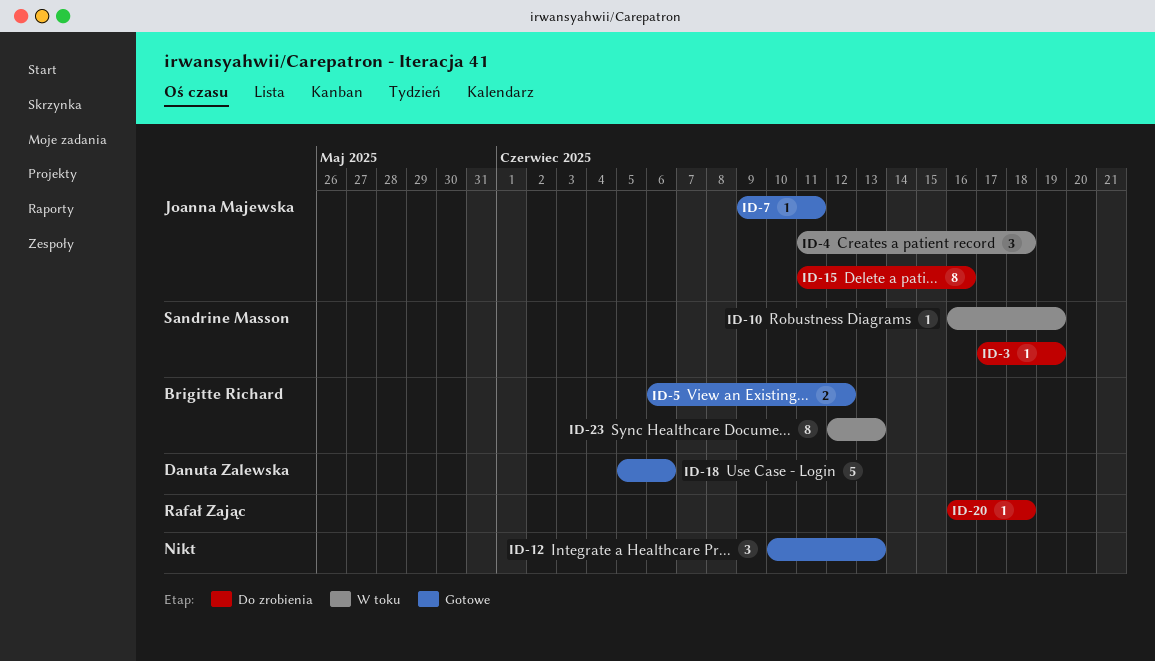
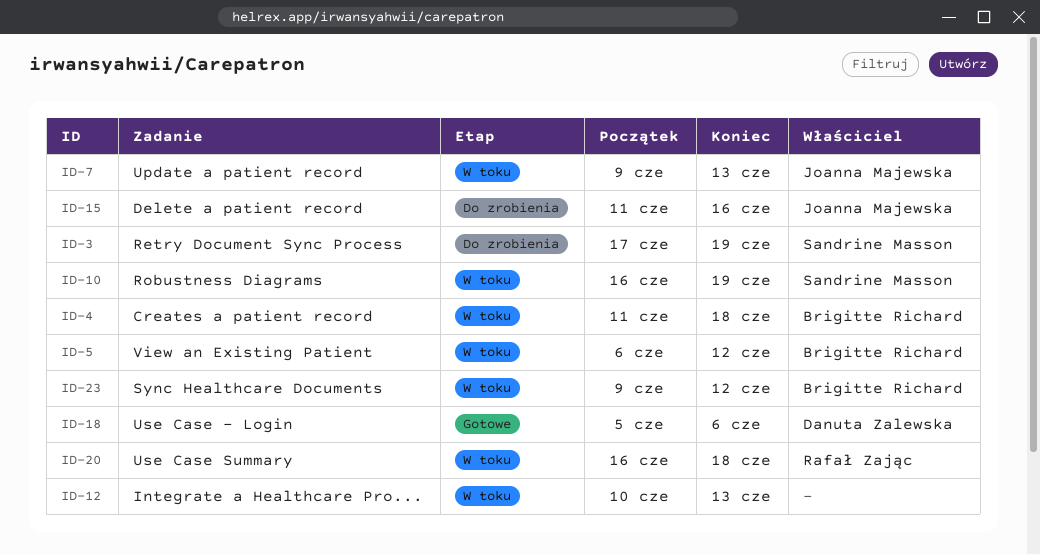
ID-4, owner: Joanna Majewska -> Brigitte Richard
ID-5, status: Gotowe -> W toku
ID-7, status: Gotowe -> W toku
ID-7, due: Jun 11 -> Jun 13
ID-12, status: Gotowe -> W toku
ID-20, status: Do zrobienia -> W toku
ID-23, start: Jun 12 -> Jun 9
ID-23, due: Jun 13 -> Jun 12

